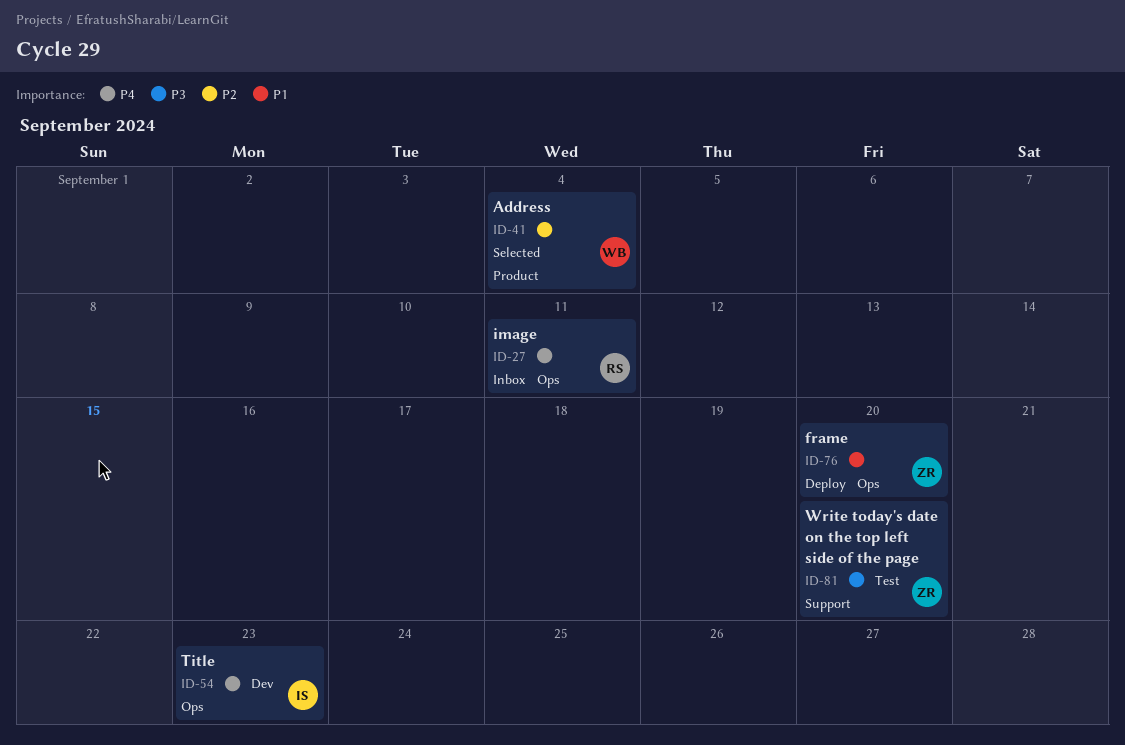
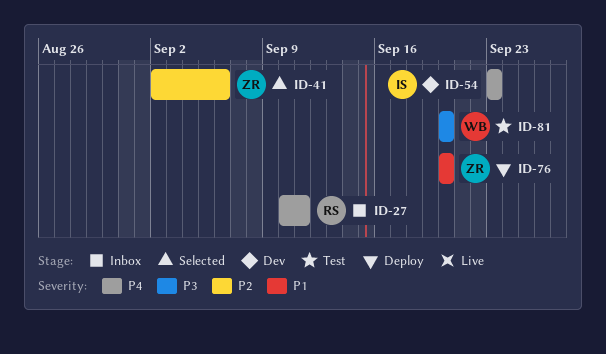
ID-41, owner: WB -> ZR
ID-41, due: Sep 4 -> Sep 6
ID-81, owner: ZR -> WB

